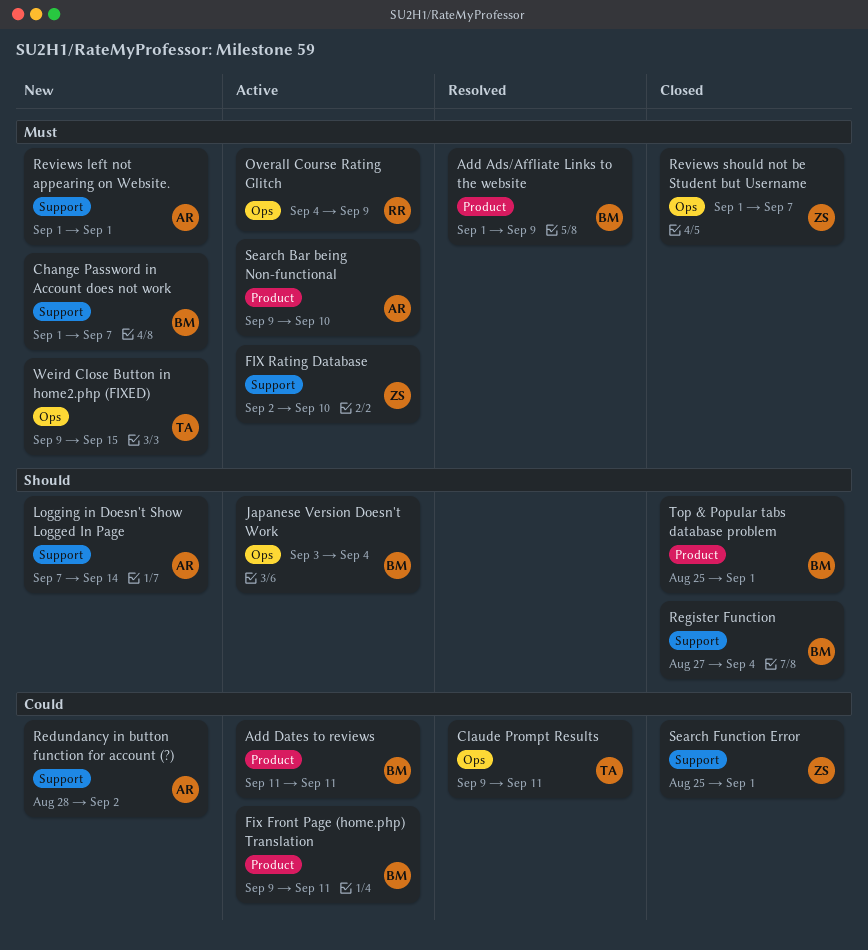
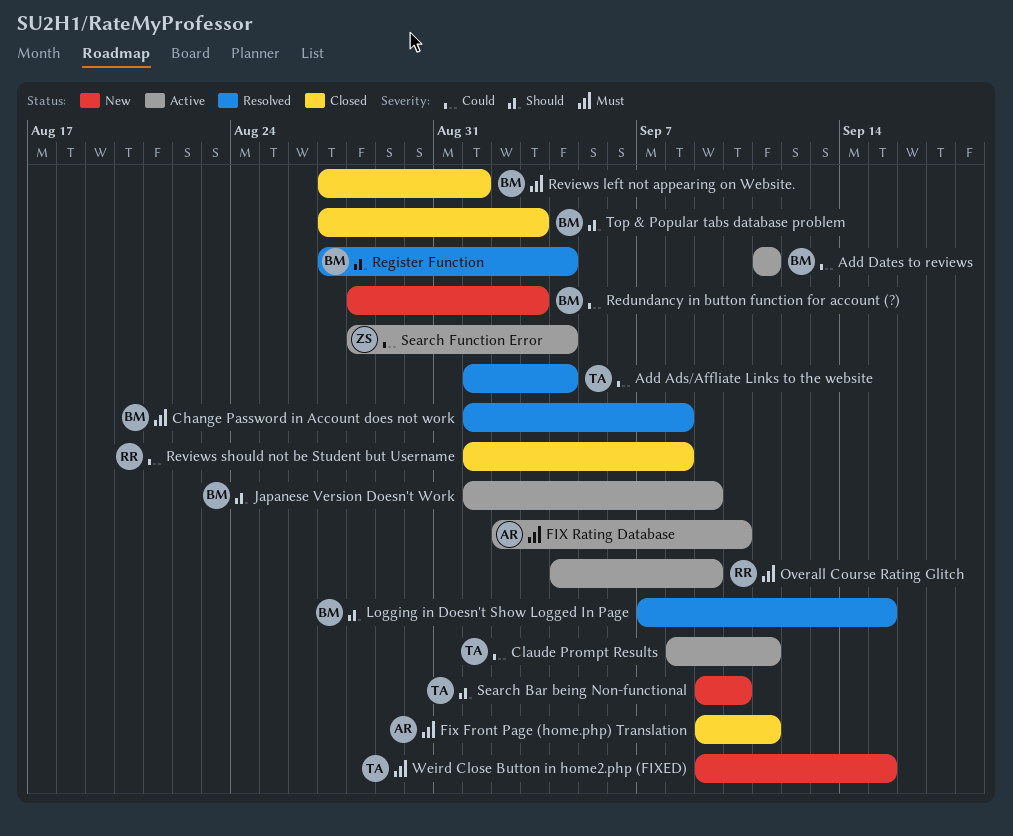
Add Ads/Affliate Links to the website, owner: BM -> TA
Add Ads/Affliate Links to the website, priority: Must -> Could
Add Ads/Affliate Links to the website, due: Sep 9 -> Sep 4
Change Password in Account does not work, status: New -> Resolved
Change Password in Account does not work, due: Sep 7 -> Sep 8
Claude Prompt Results, status: Resolved -> Active
Claude Prompt Results, start: Sep 9 -> Sep 8
Fix Front Page (home.php) Translation, status: Active -> Closed
Fix Front Page (home.php) Translation, owner: BM -> AR
Fix Front Page (home.php) Translation, priority: Could -> Must
FIX Rating Database, owner: ZS -> AR
Japanese Version Doesn't Work, start: Sep 3 -> Sep 1
Japanese Version Doesn't Work, due: Sep 4 -> Sep 9
Logging in Doesn't Show Logged In Page, status: New -> Resolved
Logging in Doesn't Show Logged In Page, owner: AR -> BM
Logging in Doesn't Show Logged In Page, due: Sep 14 -> Sep 15
Redundancy in button function for account (?), owner: AR -> BM
Redundancy in button function for account (?), due: Sep 2 -> Sep 3
Register Function, status: Closed -> Resolved
Reviews left not appearing on Website., status: New -> Closed
Reviews left not appearing on Website., owner: AR -> BM
Reviews left not appearing on Website., start: Sep 1 -> Aug 27
Reviews should not be Student but Username, owner: ZS -> RR
Reviews should not be Student but Username, priority: Must -> Could
Reviews should not be Student but Username, due: Sep 7 -> Sep 8
Search Bar being Non-functional, status: Active -> New
Search Bar being Non-functional, owner: AR -> TA
Search Bar being Non-functional, priority: Must -> Should
Search Function Error, status: Closed -> Active
Search Function Error, start: Aug 25 -> Aug 28
Search Function Error, due: Sep 1 -> Sep 4
Top & Popular tabs database problem, start: Aug 25 -> Aug 27
Top & Popular tabs database problem, due: Sep 1 -> Sep 3

